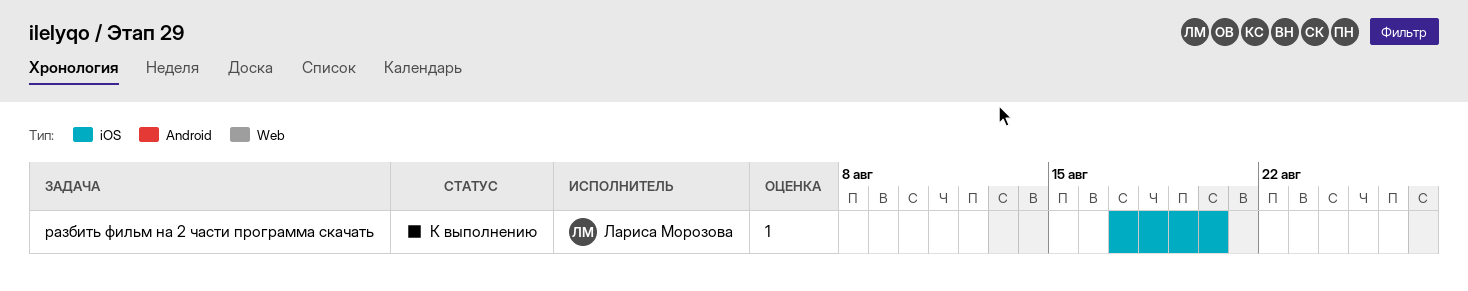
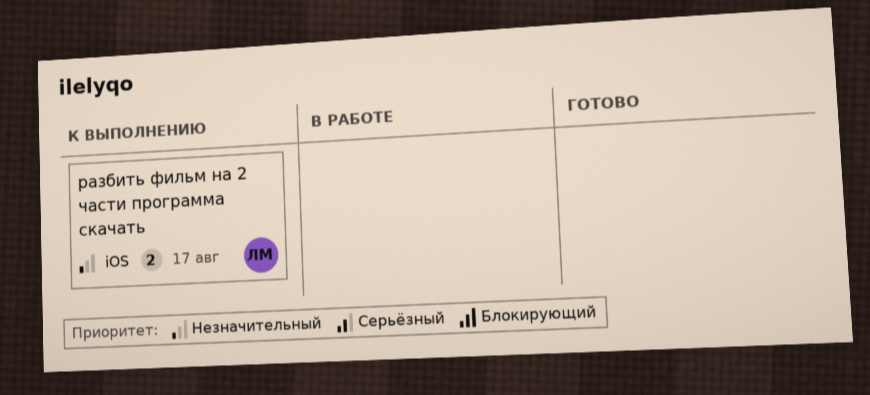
разбить фильм на 2 части программа скачать, estimate: 1 -> 2
разбить фильм на 2 части программа скачать, due: Aug 20 -> Aug 17

